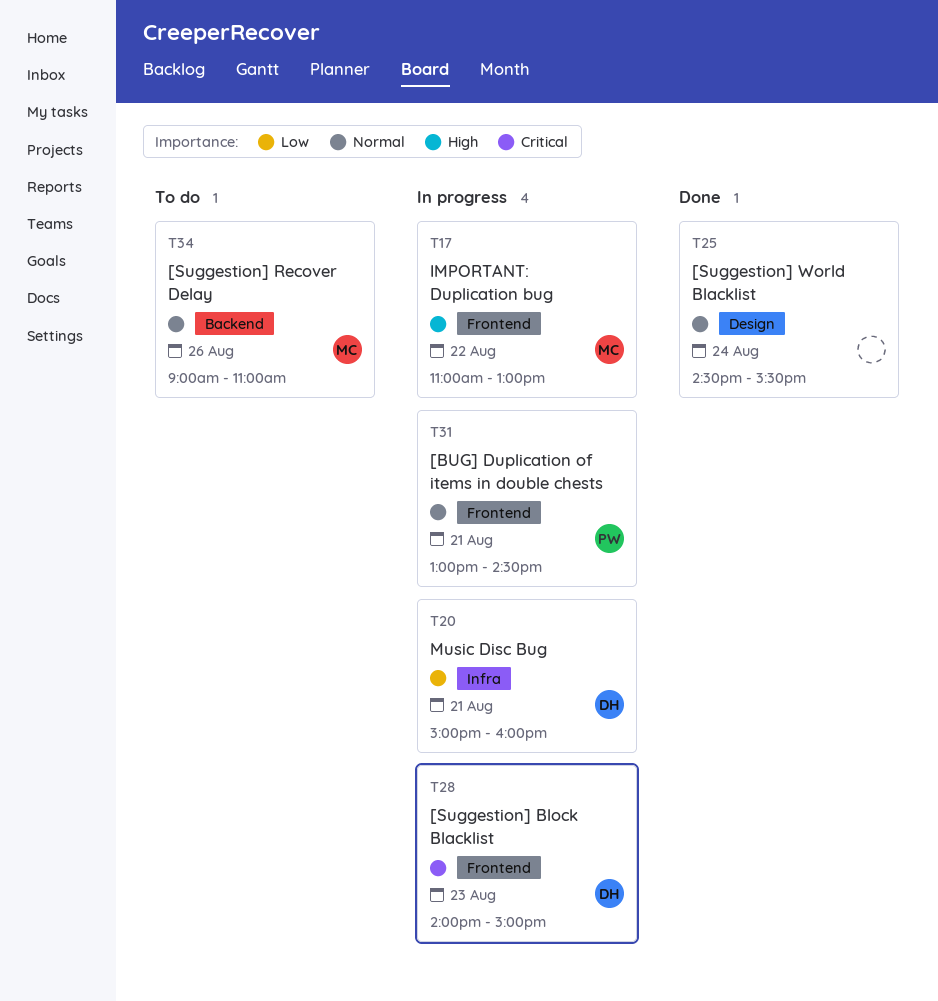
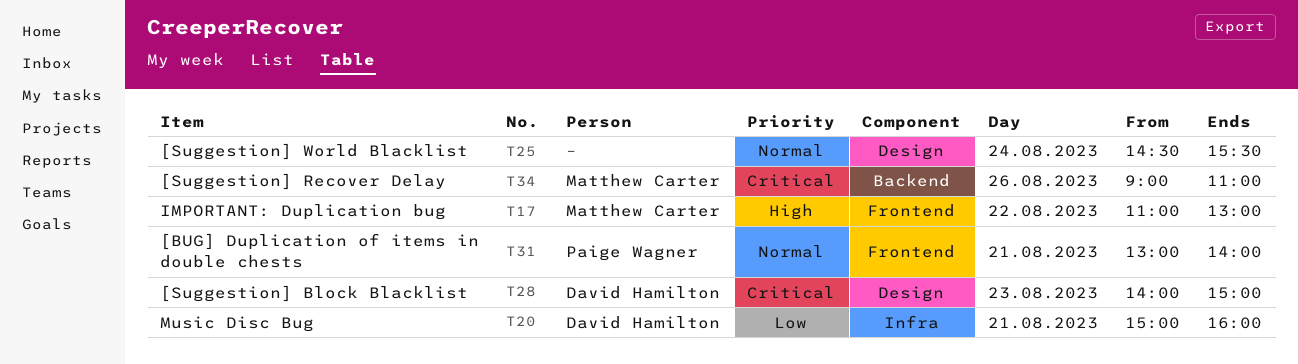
T28, label: Frontend -> Design
T31, ends: 14:30 -> 14:00
T34, priority: Normal -> Critical

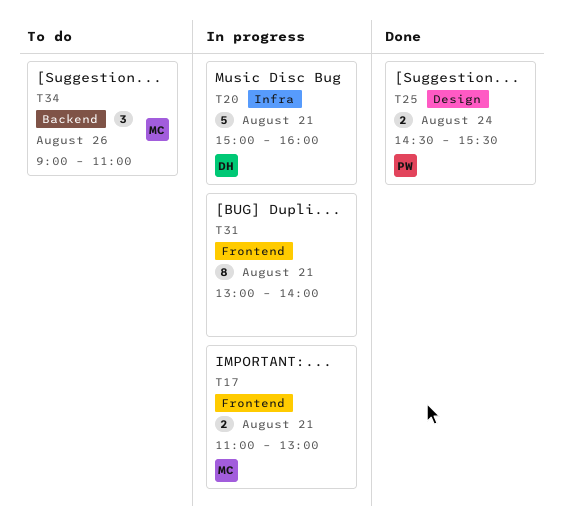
T17, day: Aug 22 -> Aug 21
T25, owner: none -> Paige Wagner
T28: present -> none
T31, owner: Paige Wagner -> none

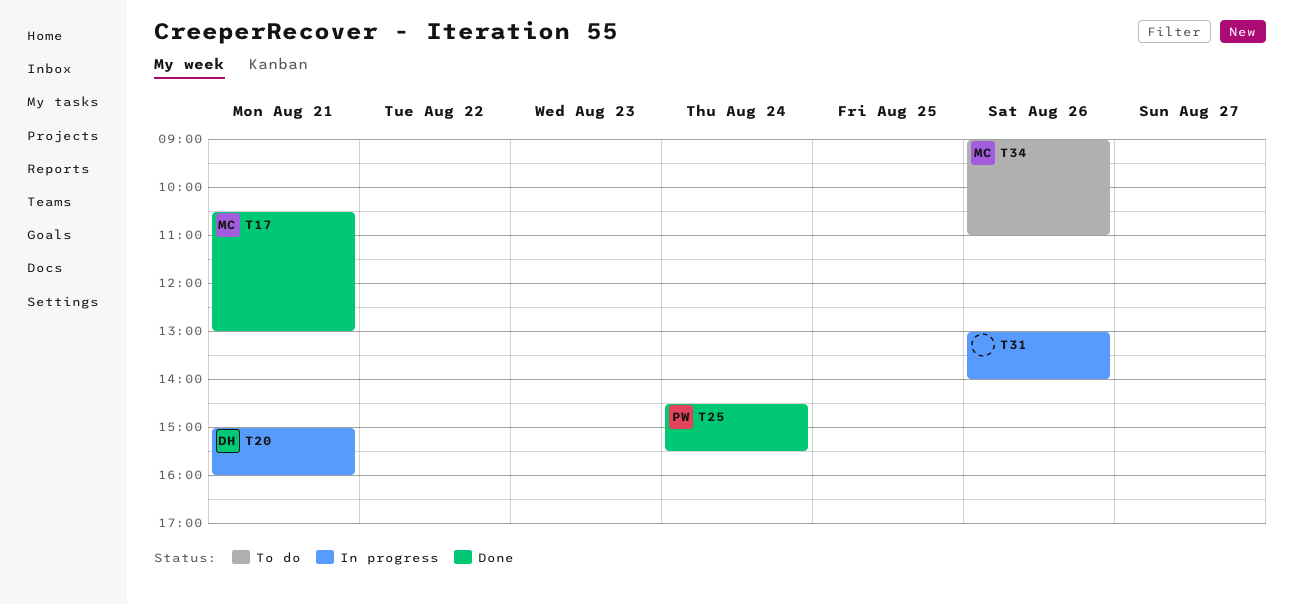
T17, status: In progress -> Done
T17, begins: 11:00 -> 10:30
T31, day: Aug 21 -> Aug 26

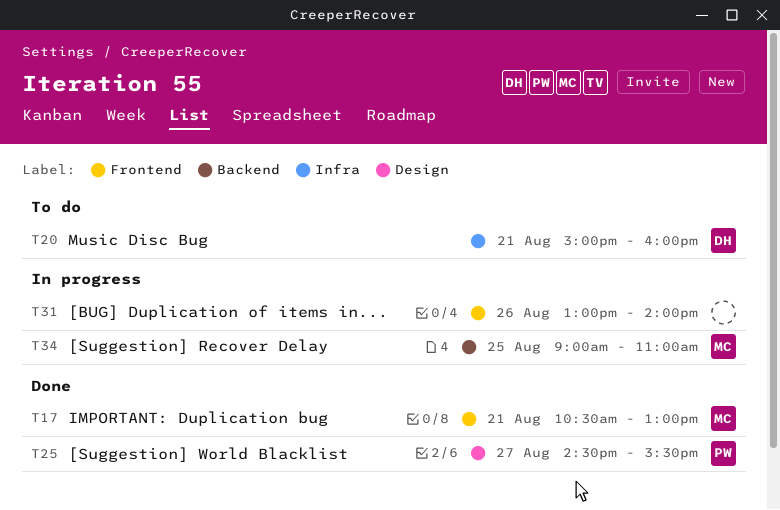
T20, status: In progress -> To do
T25, day: Aug 24 -> Aug 27
T34, status: To do -> In progress
T34, day: Aug 26 -> Aug 25

